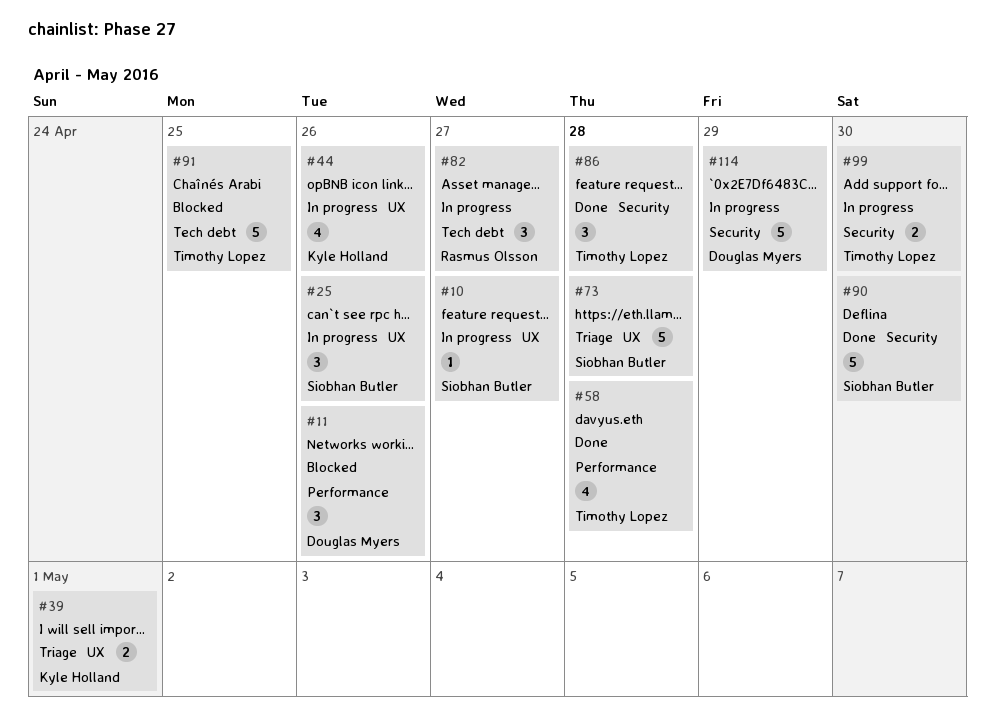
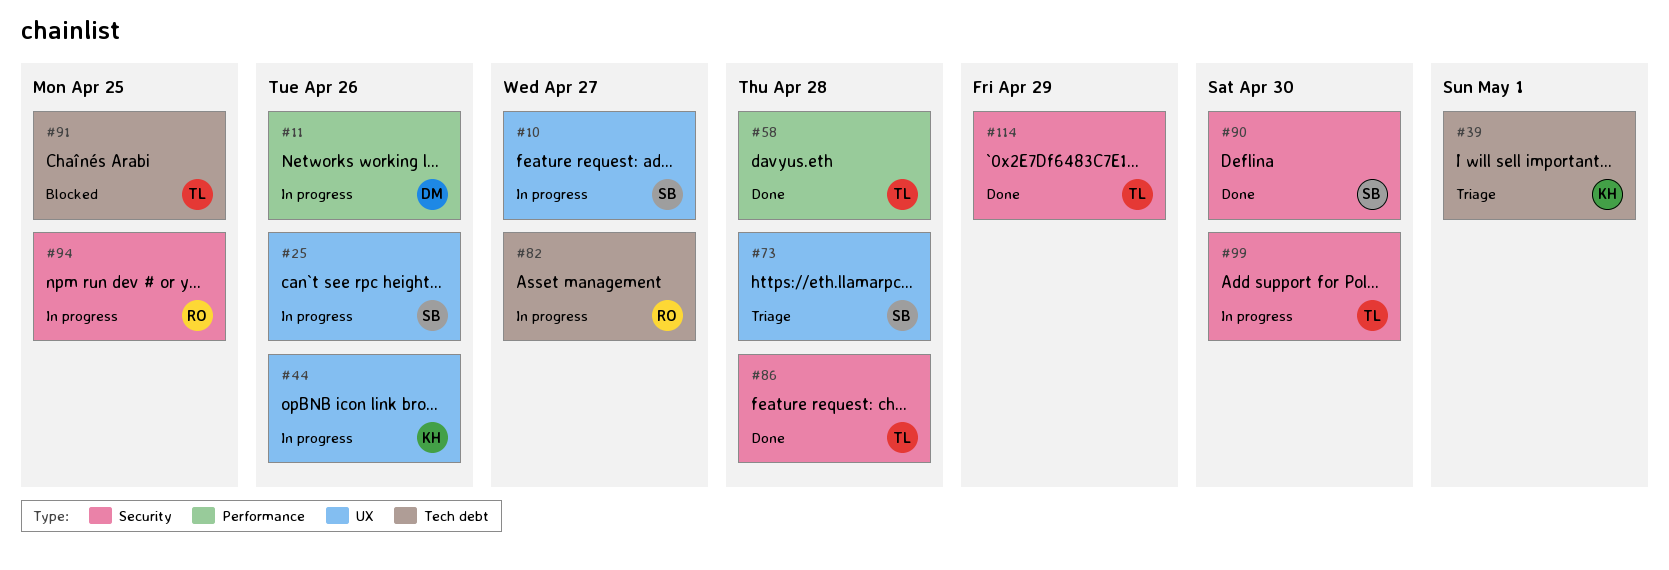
#11, status: Blocked -> In progress
#39, label: UX -> Tech debt
#94: none -> present
#114, status: In progress -> Done
#114, owner: Douglas Myers -> Timothy Lopez

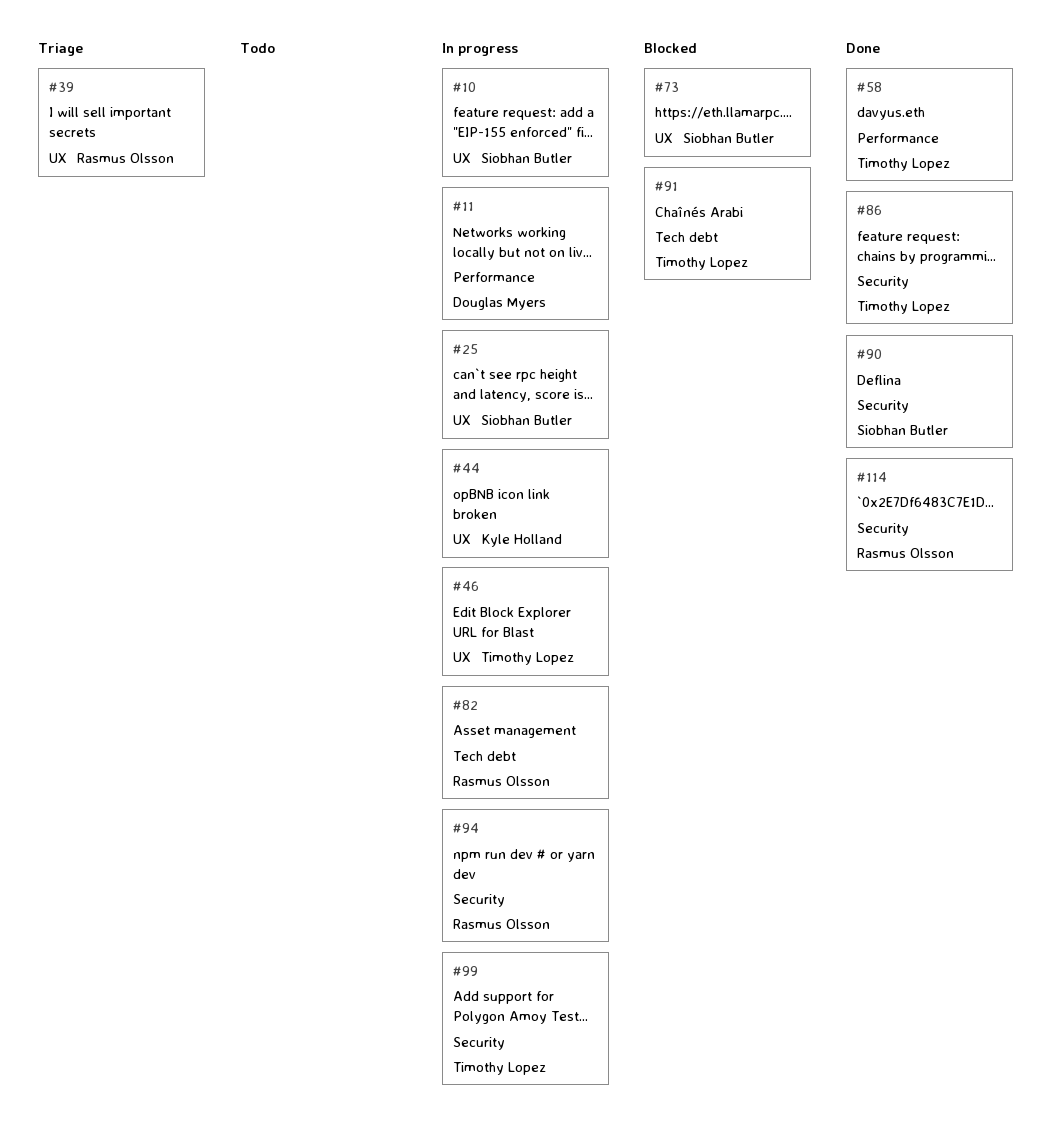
#39, owner: Kyle Holland -> Rasmus Olsson
#39, label: Tech debt -> UX
#46: none -> present
#73, status: Triage -> Blocked
#114, owner: Timothy Lopez -> Rasmus Olsson

